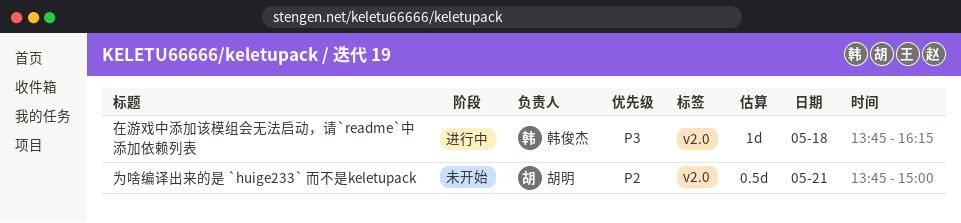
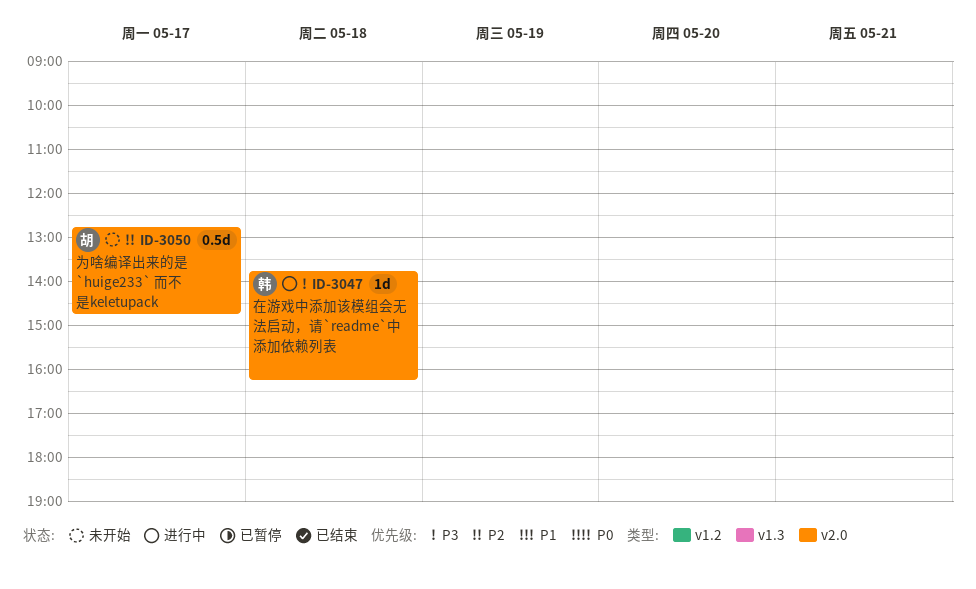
为啥编译出来的是 `huige233` 而不是keletupack, day: May 21 -> May 17
为啥编译出来的是 `huige233` 而不是keletupack, begins: 13:45 -> 12:45
为啥编译出来的是 `huige233` 而不是keletupack, ends: 15:00 -> 14:45

